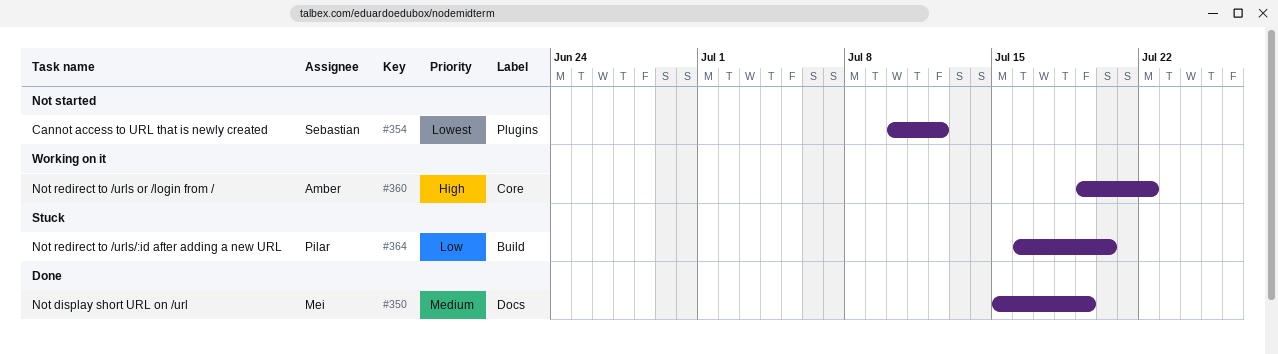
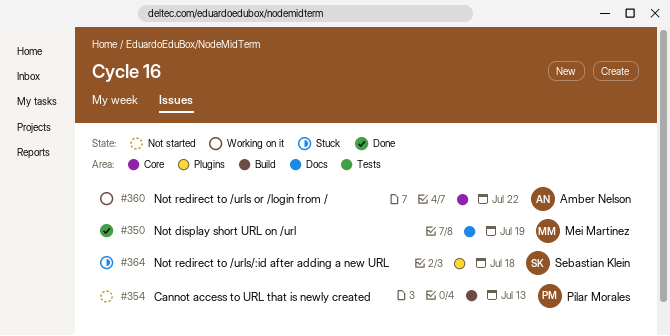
#354, owner: Sebastian Klein -> Pilar Morales
#354, label: Plugins -> Build
#354, due: Jul 12 -> Jul 13
#364, owner: Pilar Morales -> Sebastian Klein
#364, label: Build -> Plugins
#364, due: Jul 20 -> Jul 18

